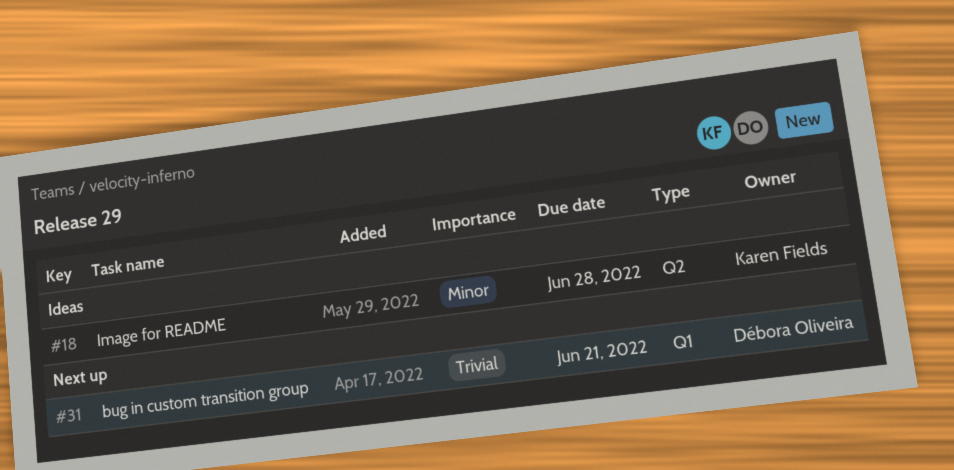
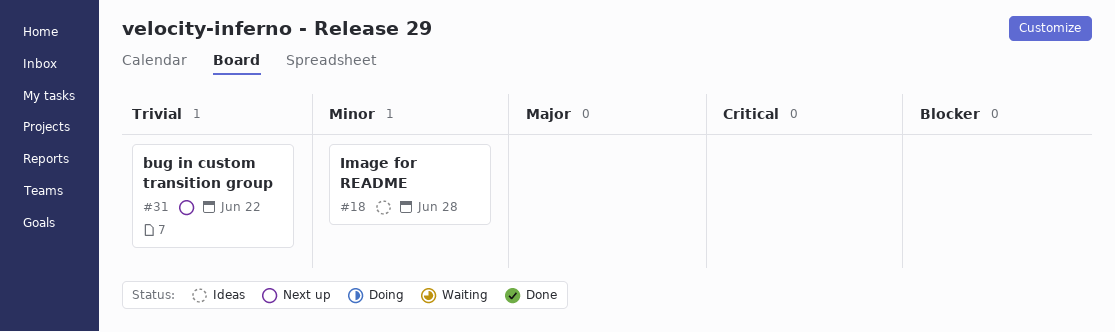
#31, due: Jun 21 -> Jun 22

